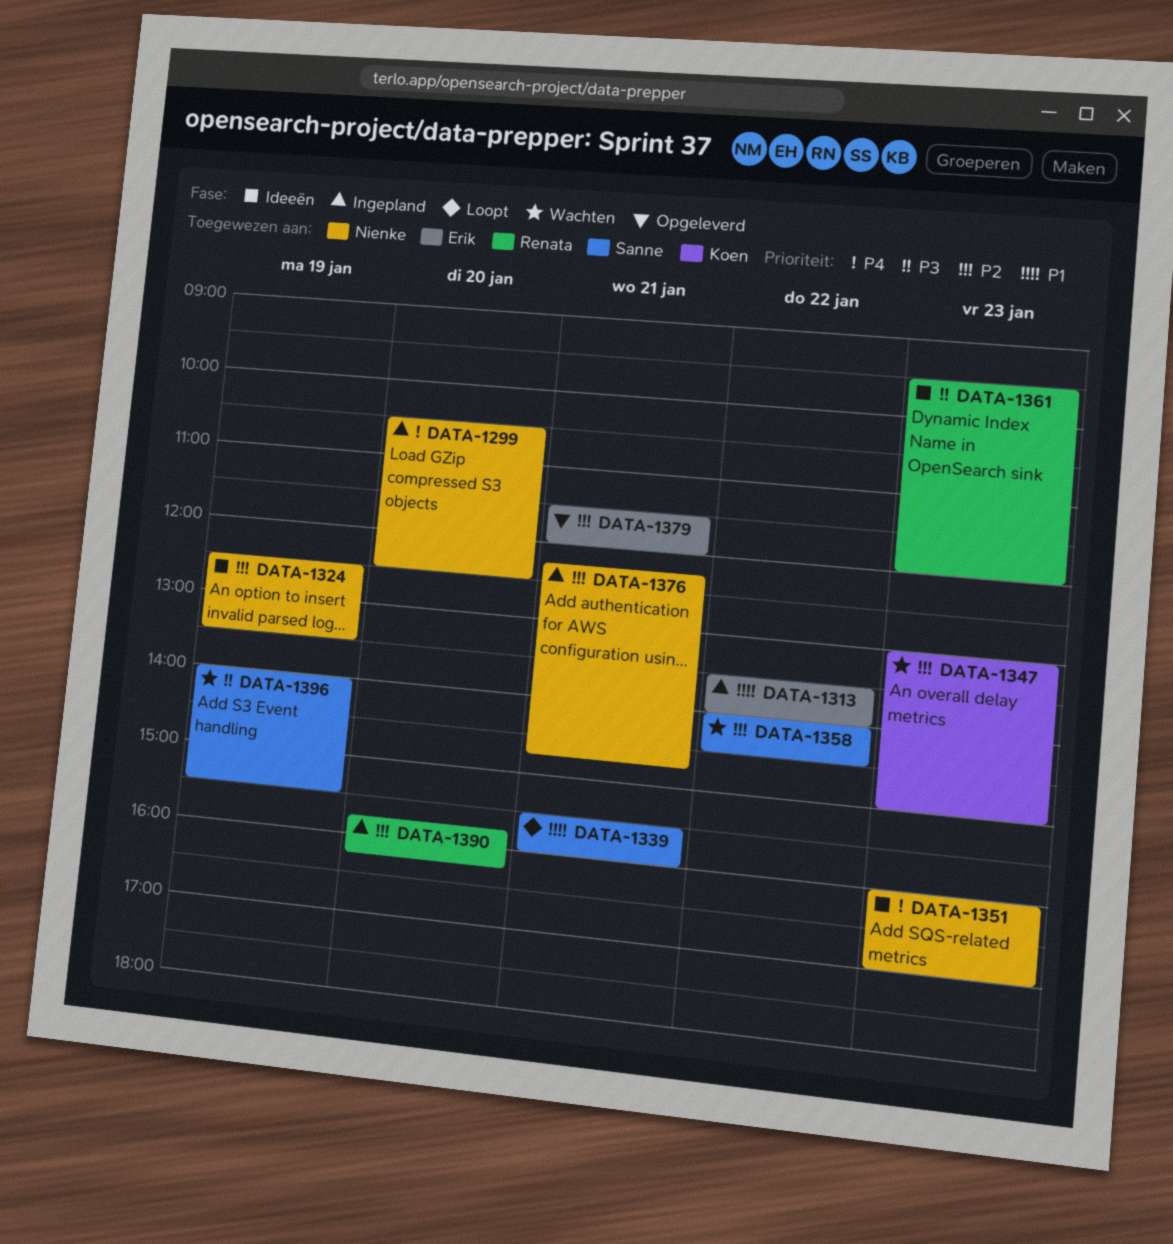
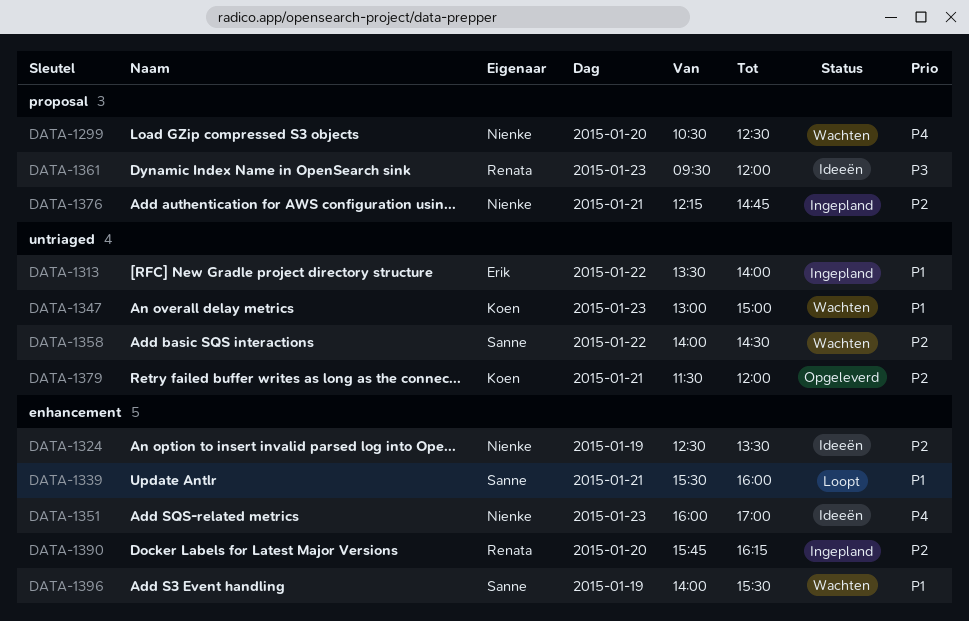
DATA-1299, status: Ingepland -> Wachten
DATA-1347, priority: P2 -> P1
DATA-1379, owner: Erik -> Koen
DATA-1396, priority: P3 -> P1

